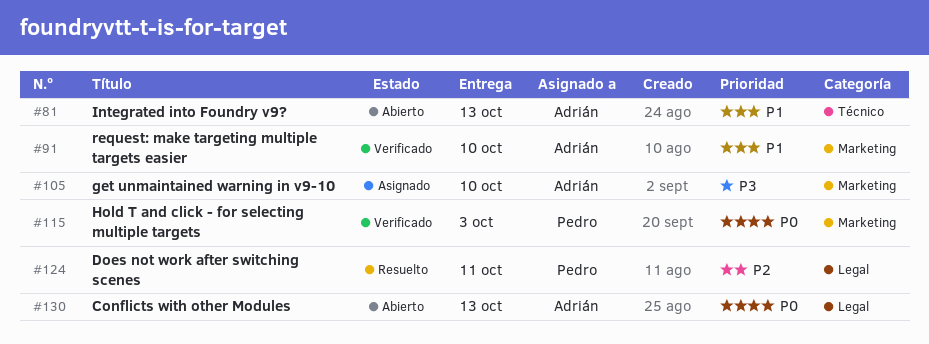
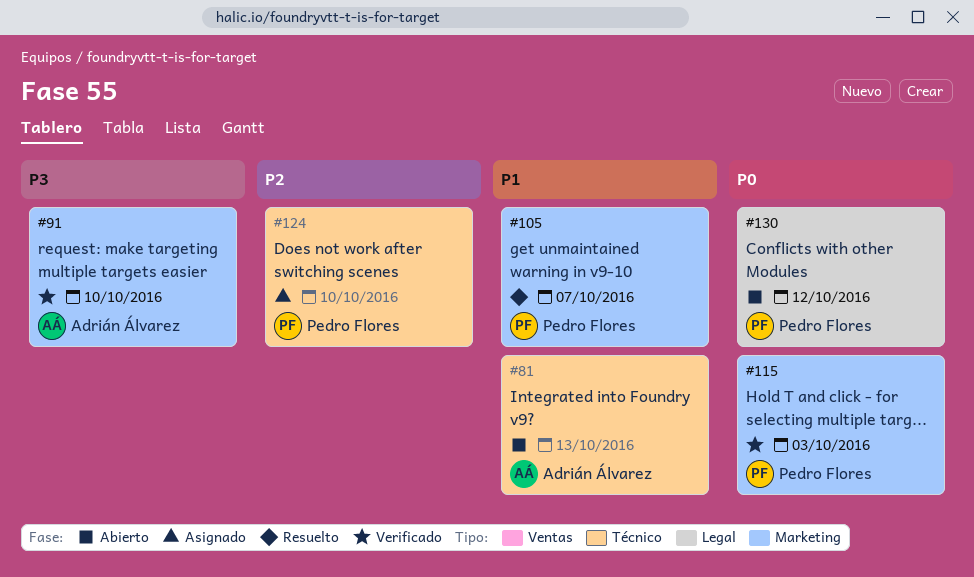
#91, priority: P1 -> P3
#105, status: Asignado -> Resuelto
#105, owner: Adrián Álvarez -> Pedro Flores
#105, priority: P3 -> P1
#105, due: Oct 10 -> Oct 7
#124, status: Resuelto -> Asignado
#124, label: Legal -> Técnico
#124, due: Oct 11 -> Oct 10
#130, owner: Adrián Álvarez -> Pedro Flores
#130, due: Oct 13 -> Oct 12

